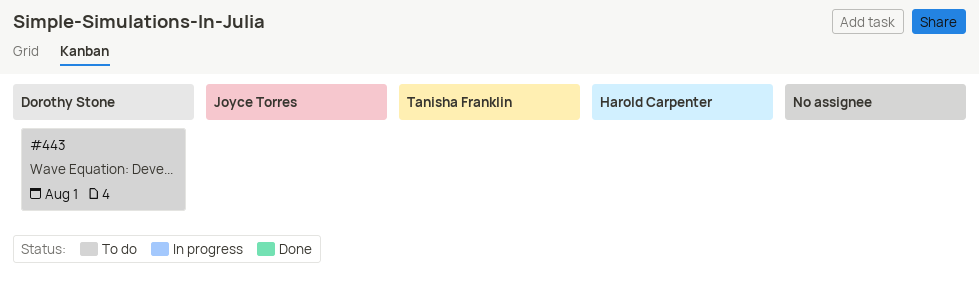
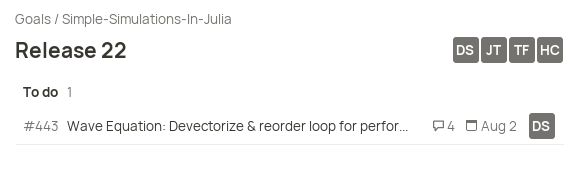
#443, due: Aug 1 -> Aug 2

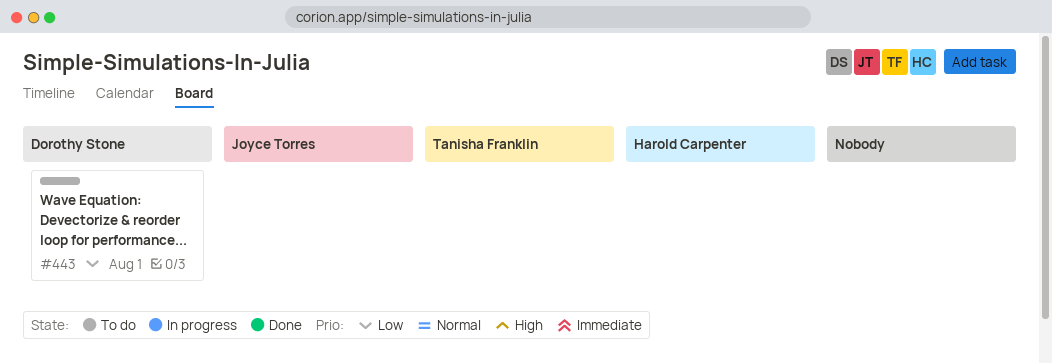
#443, due: Aug 2 -> Aug 1

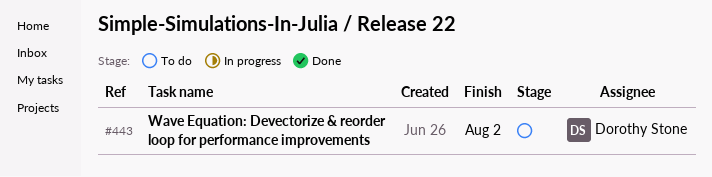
#443, due: Aug 1 -> Aug 2

